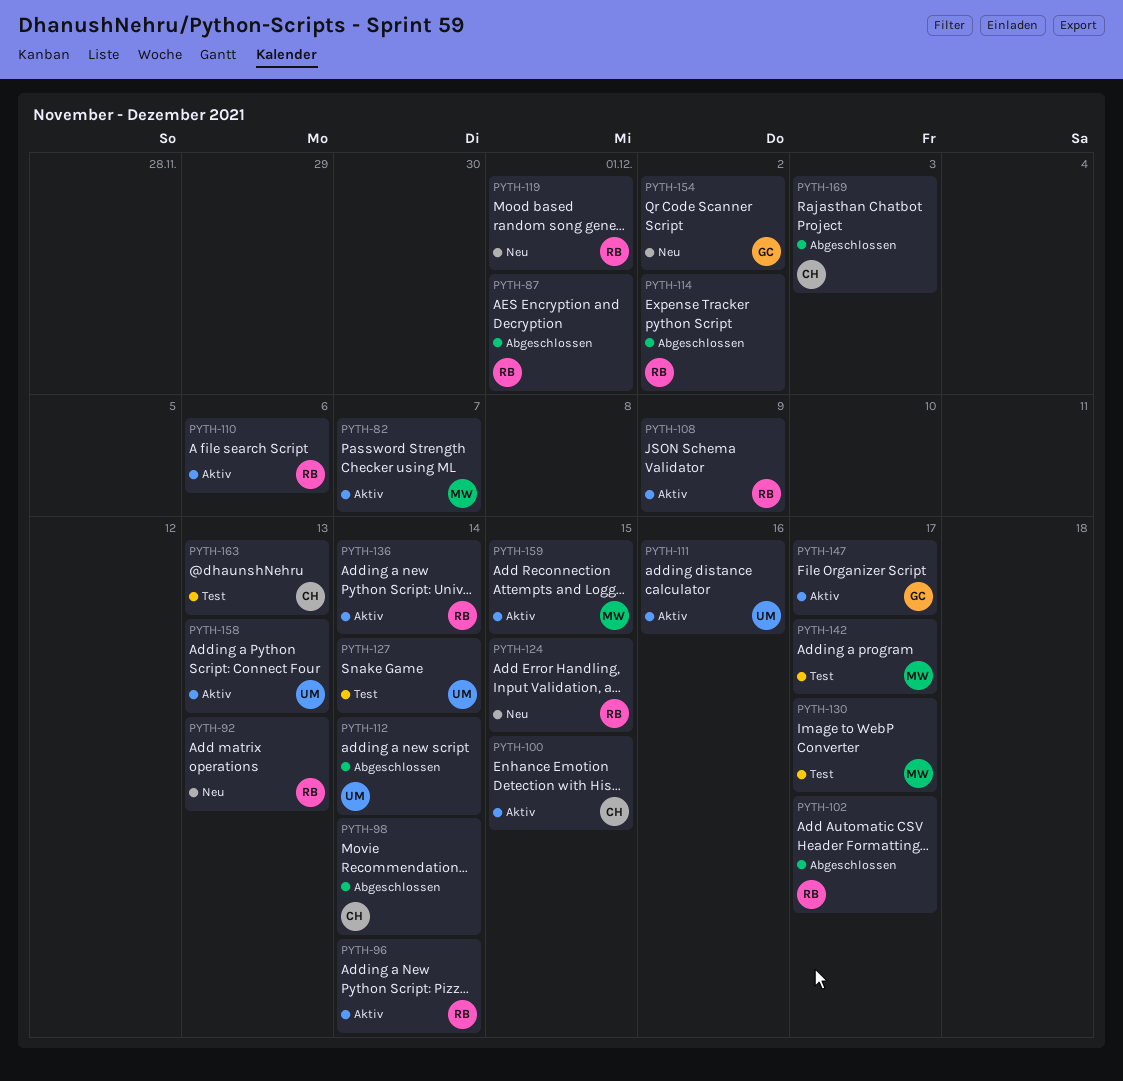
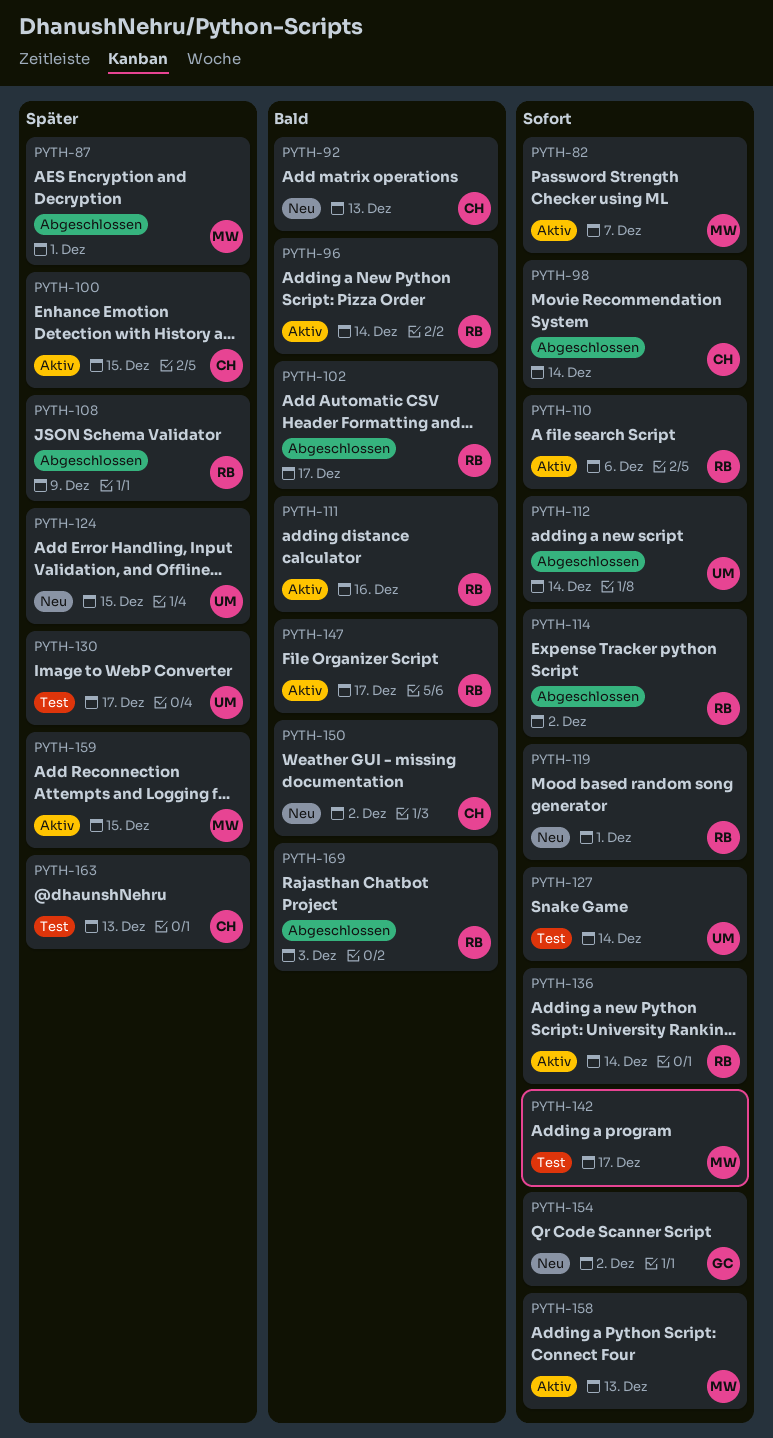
PYTH-87, owner: RB -> MW
PYTH-92, owner: RB -> CH
PYTH-108, status: Aktiv -> Abgeschlossen
PYTH-111, owner: UM -> RB
PYTH-124, owner: RB -> UM
PYTH-130, owner: MW -> UM
PYTH-147, owner: GC -> RB
PYTH-150: none -> present
PYTH-158, owner: UM -> MW
PYTH-169, owner: CH -> RB

